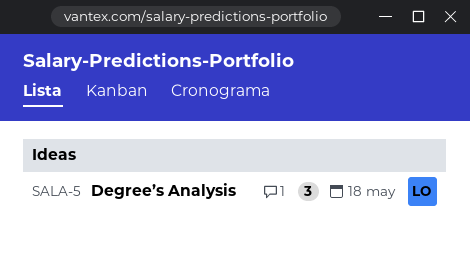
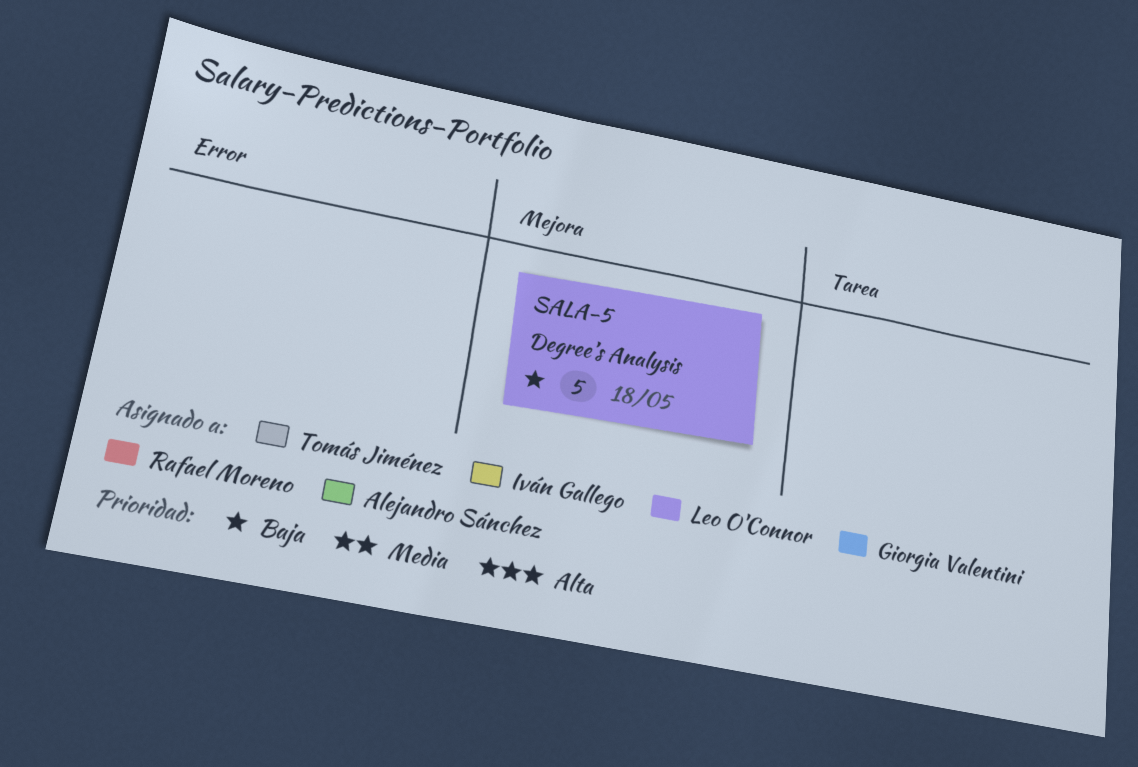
SALA-5, estimate: 3 -> 5

